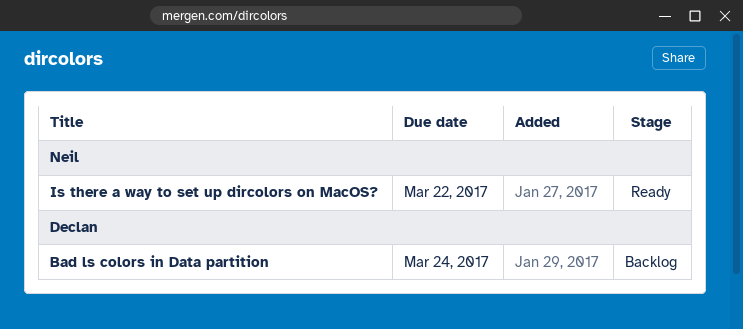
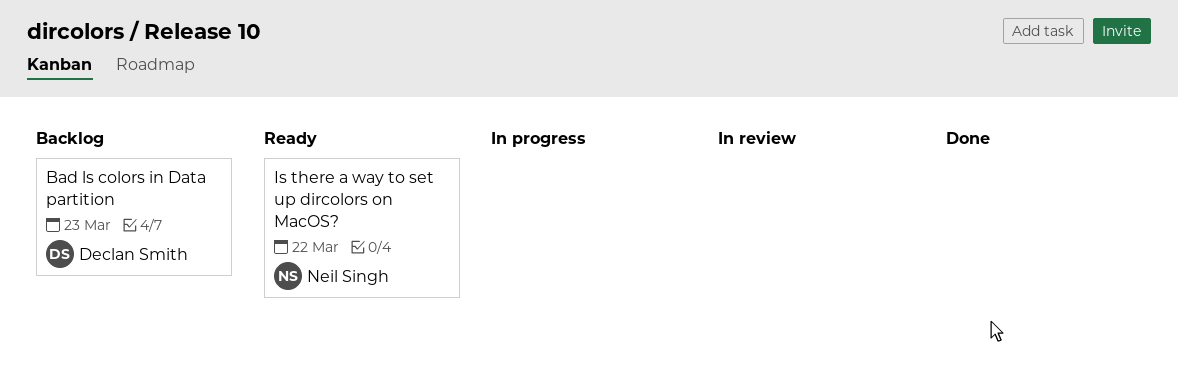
Bad ls colors in Data partition, due: Mar 24 -> Mar 23

